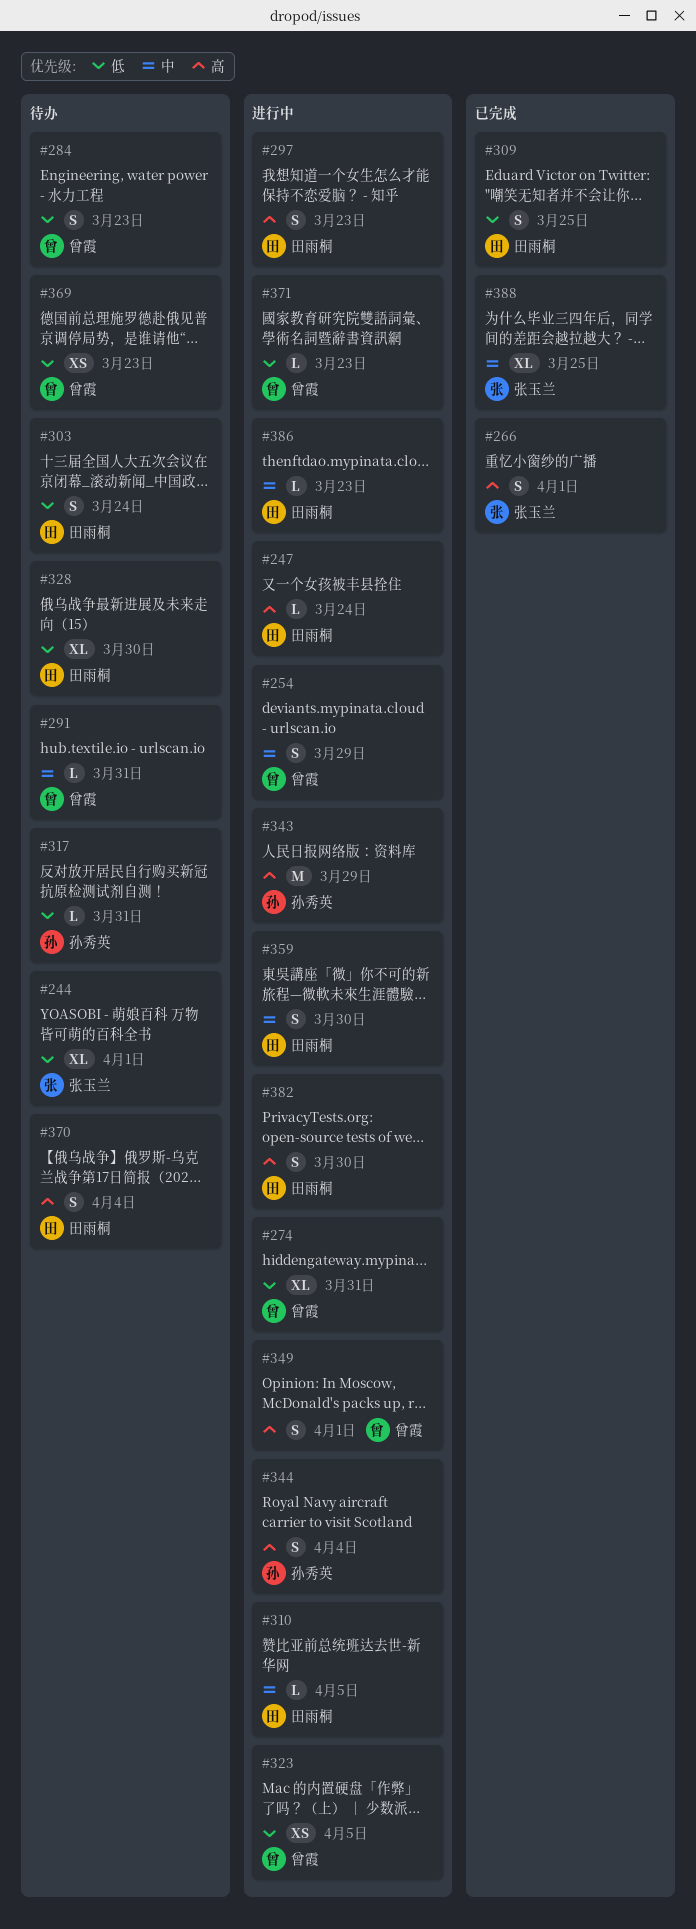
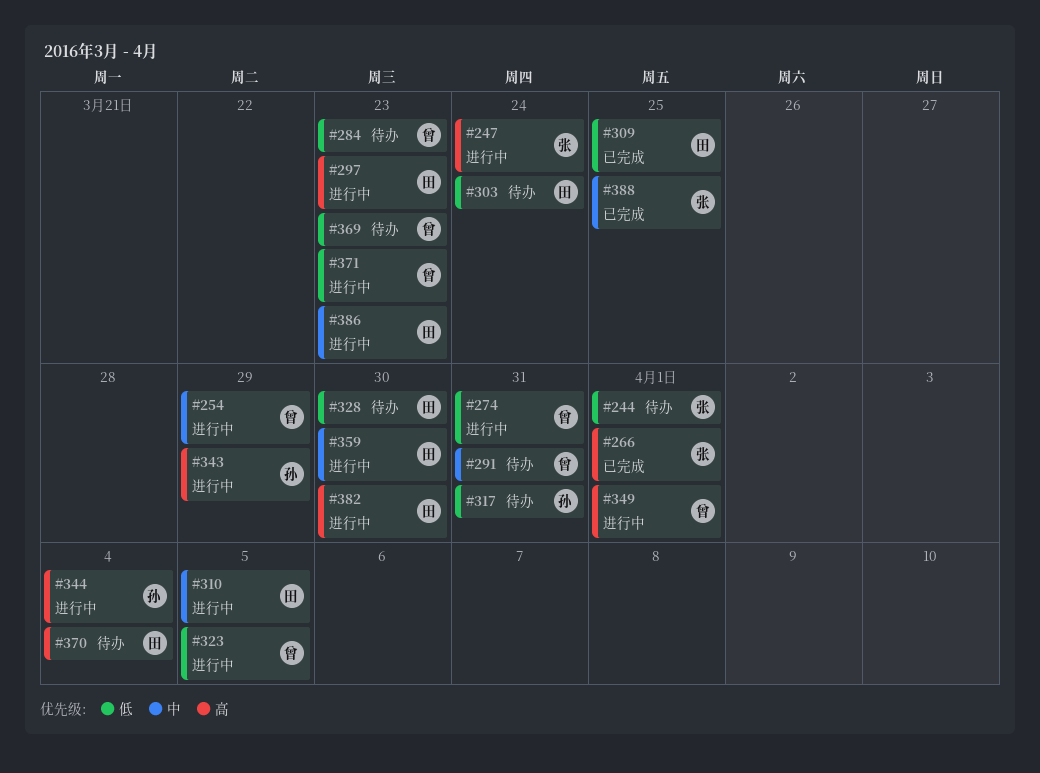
#247, owner: 田雨桐 -> 张玉兰

